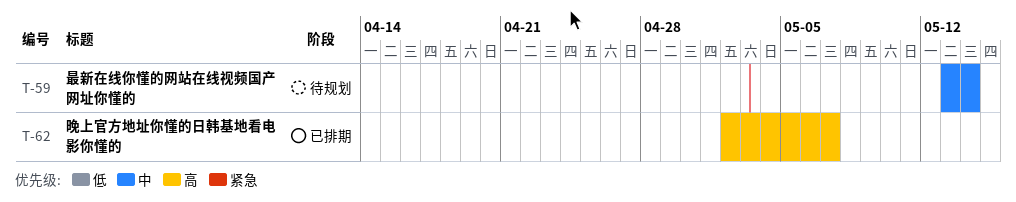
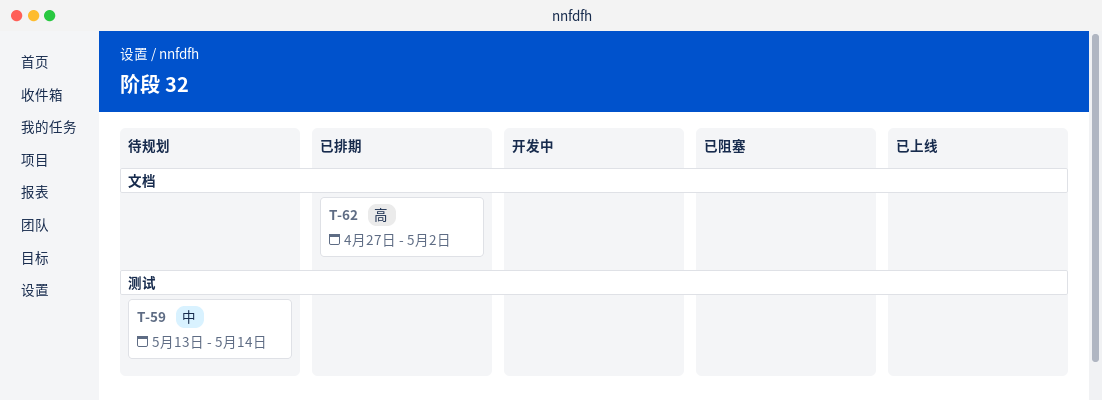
T-62, start: May 2 -> Apr 27
T-62, due: May 7 -> May 2

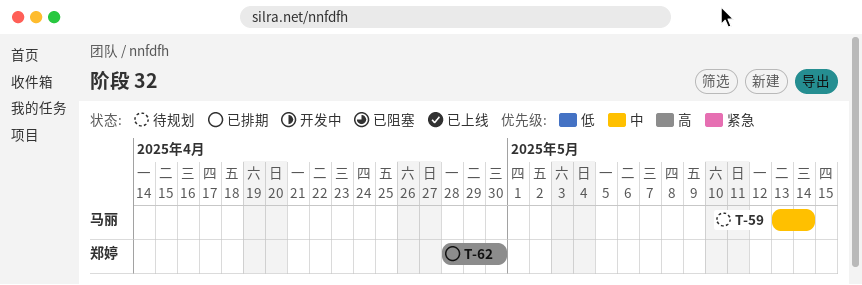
T-62, start: Apr 27 -> Apr 28
T-62, due: May 2 -> Apr 30

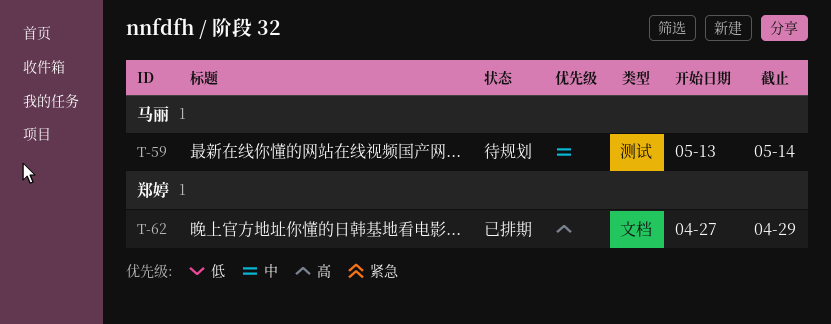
T-62, start: Apr 28 -> Apr 27
T-62, due: Apr 30 -> Apr 29

